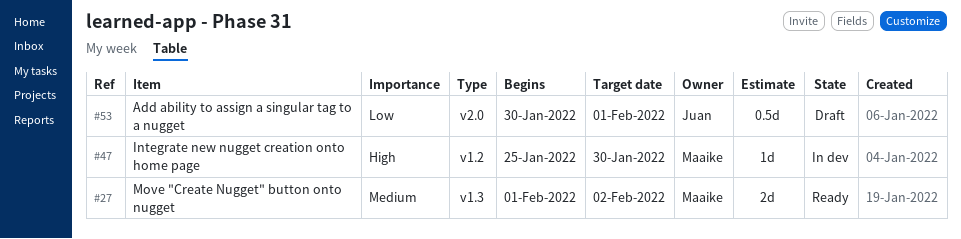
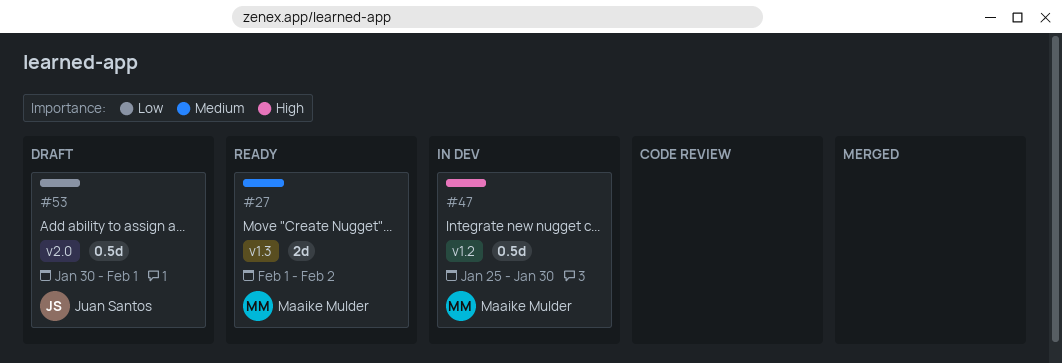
#47, estimate: 1d -> 0.5d

